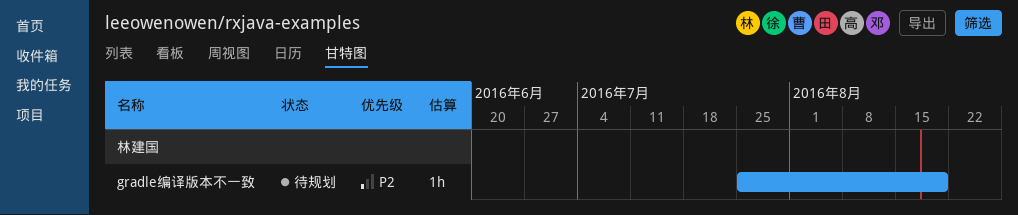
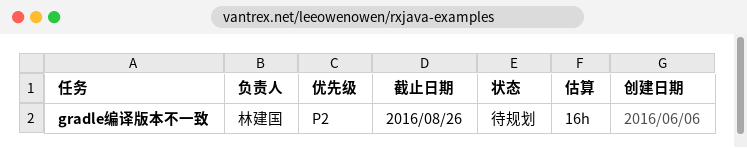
gradle编译版本不一致, estimate: 1h -> 16h
gradle编译版本不一致, due: Aug 19 -> Aug 26

